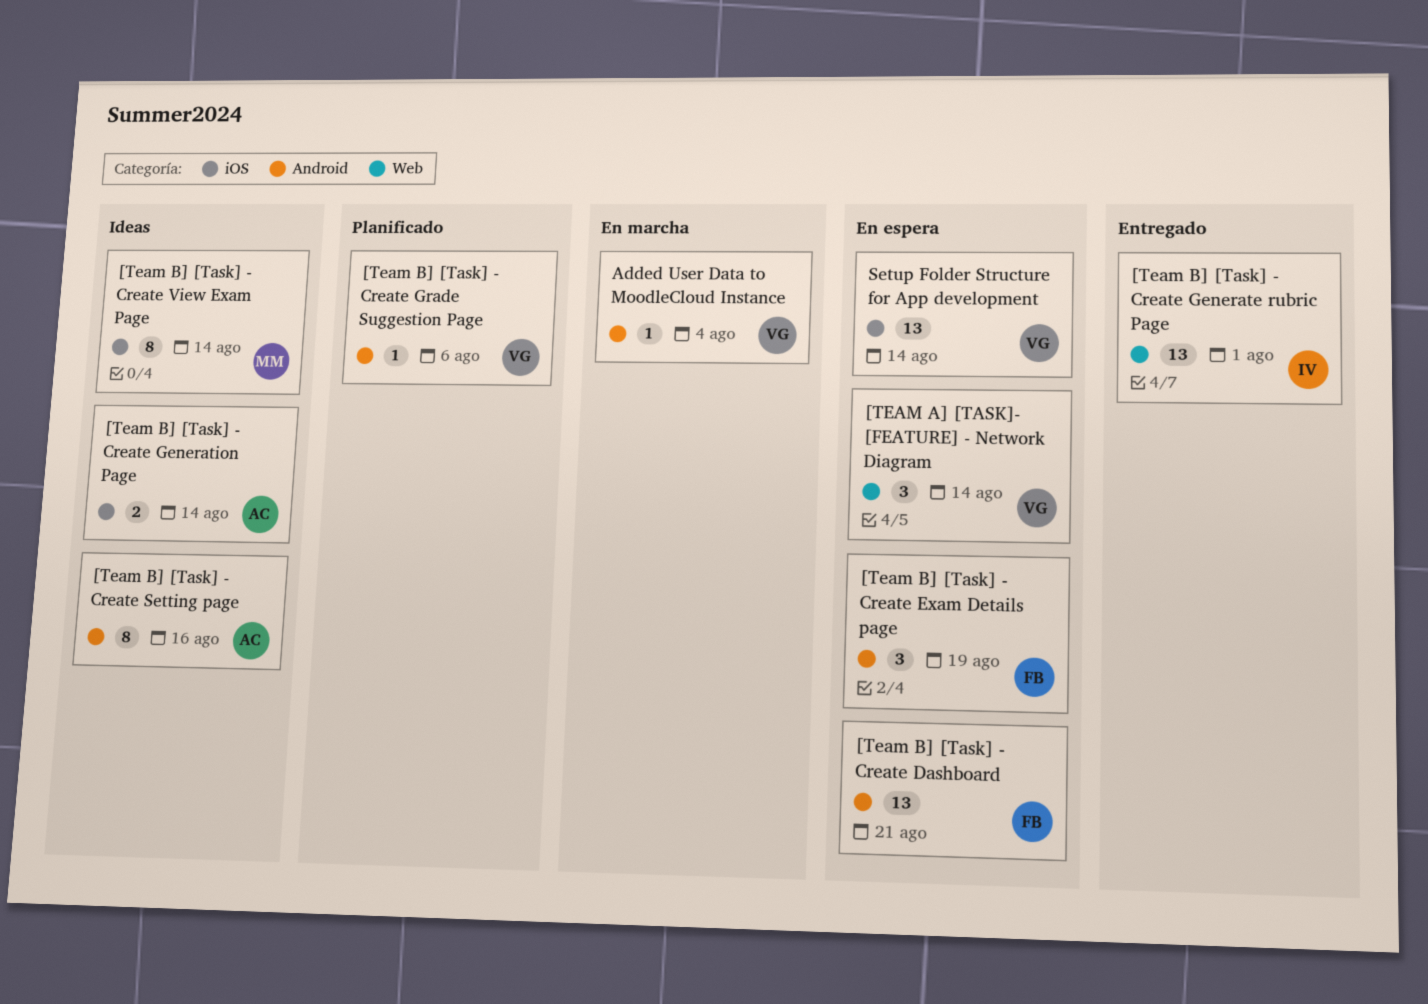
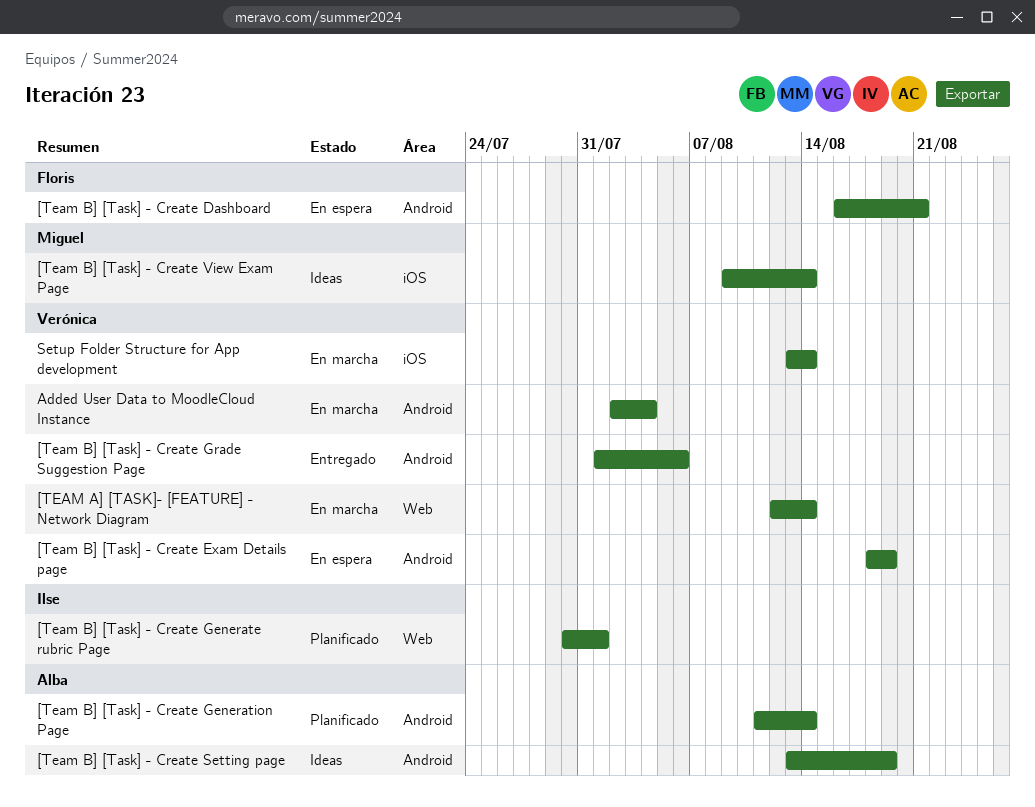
[TEAM A] [TASK]- [FEATURE] - Network Diagram, status: En espera -> En marcha
[Team B] [Task] - Create Exam Details page, owner: Floris -> Verónica
[Team B] [Task] - Create Generate rubric Page, status: Entregado -> Planificado
[Team B] [Task] - Create Generation Page, status: Ideas -> Planificado
[Team B] [Task] - Create Generation Page, label: iOS -> Android
[Team B] [Task] - Create Grade Suggestion Page, status: Planificado -> Entregado
[Team B] [Task] - Create Setting page, due: Aug 16 -> Aug 19
Setup Folder Structure for App development, status: En espera -> En marcha

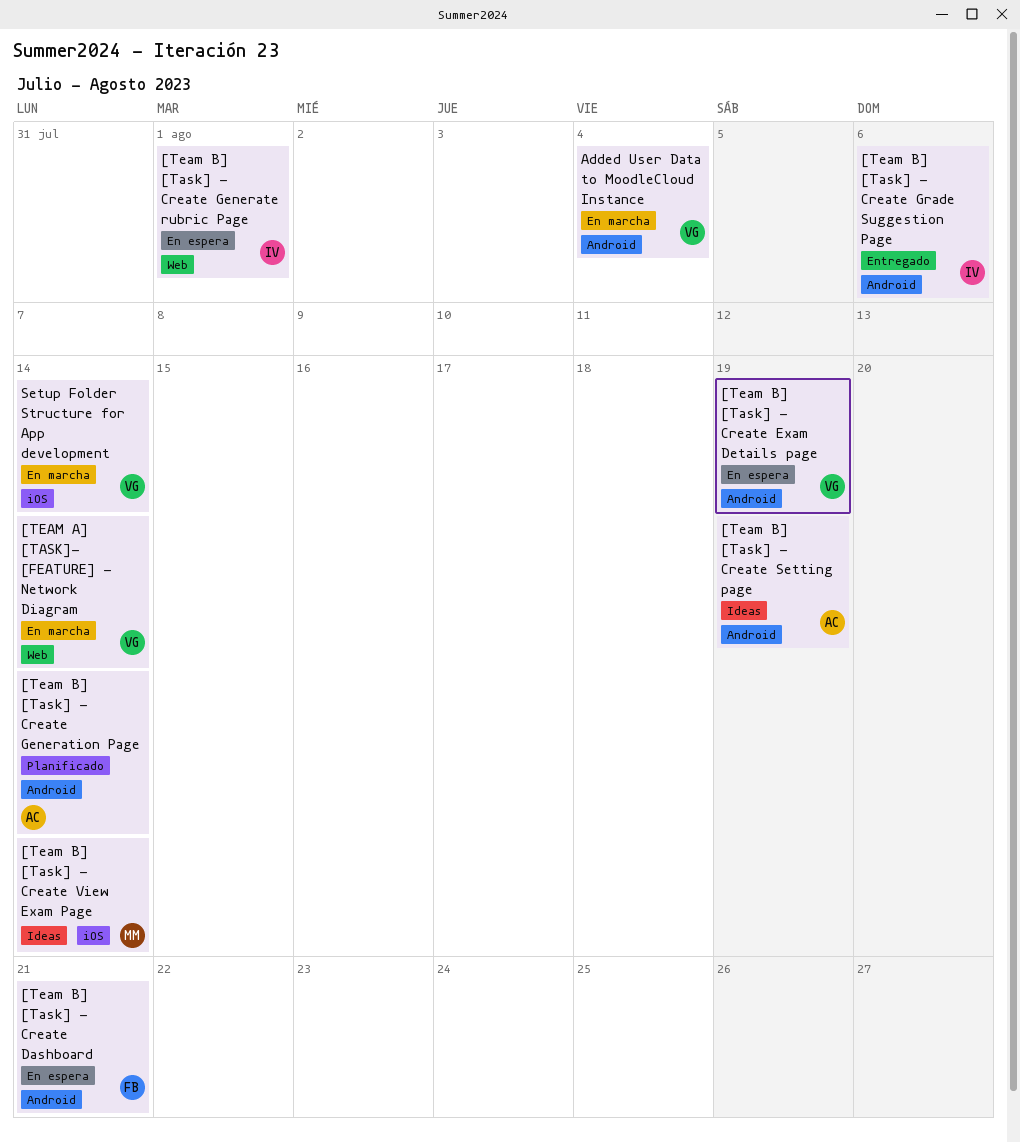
[Team B] [Task] - Create Generate rubric Page, status: Planificado -> En espera
[Team B] [Task] - Create Grade Suggestion Page, owner: Verónica -> Ilse

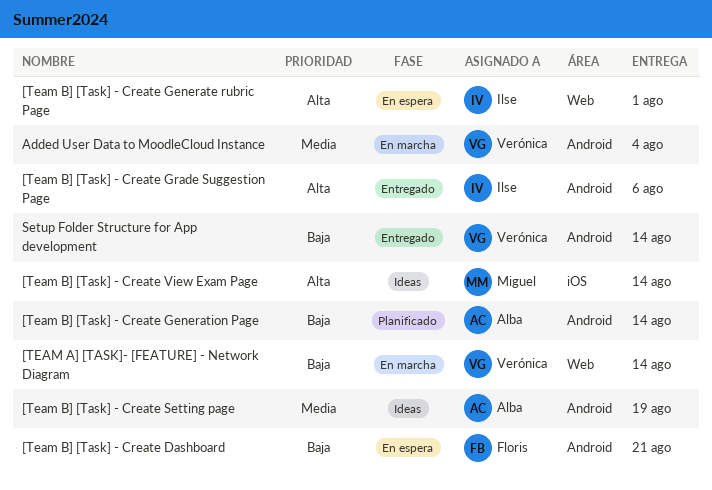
[Team B] [Task] - Create Exam Details page: present -> none
Setup Folder Structure for App development, status: En marcha -> Entregado
Setup Folder Structure for App development, label: iOS -> Android

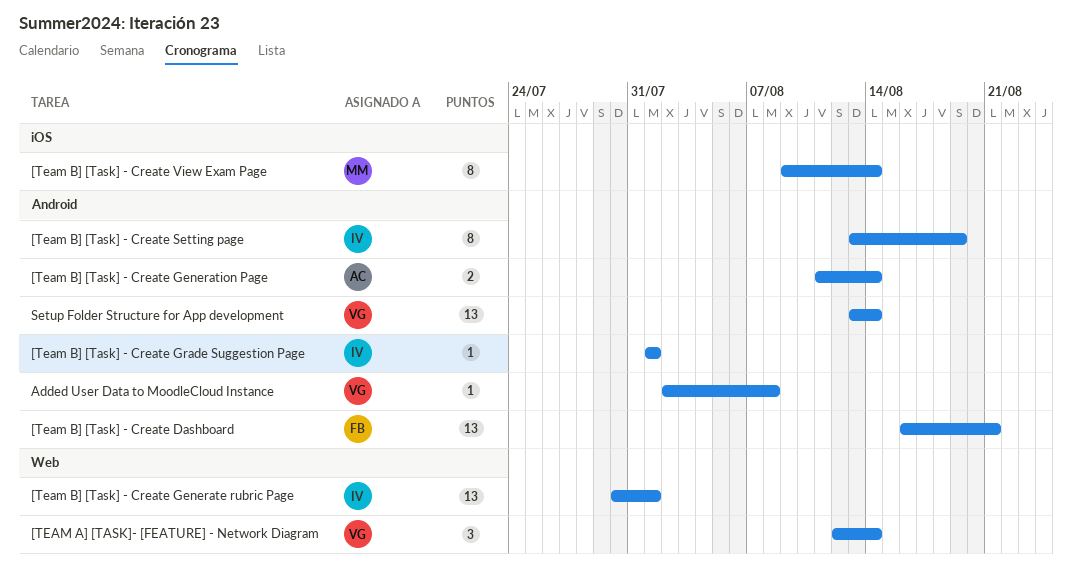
[Team B] [Task] - Create Grade Suggestion Page, due: Aug 6 -> Aug 1
[Team B] [Task] - Create Setting page, owner: Alba -> Ilse
Added User Data to MoodleCloud Instance, due: Aug 4 -> Aug 8

